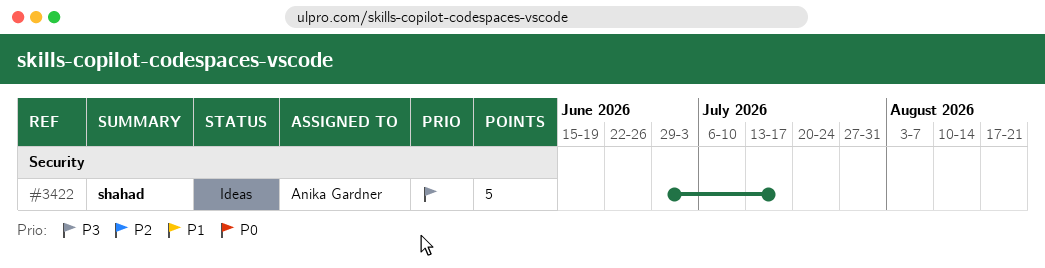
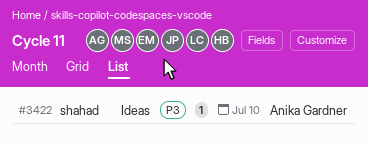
#3422, estimate: 5 -> 1
#3422, due: Jul 17 -> Jul 10

